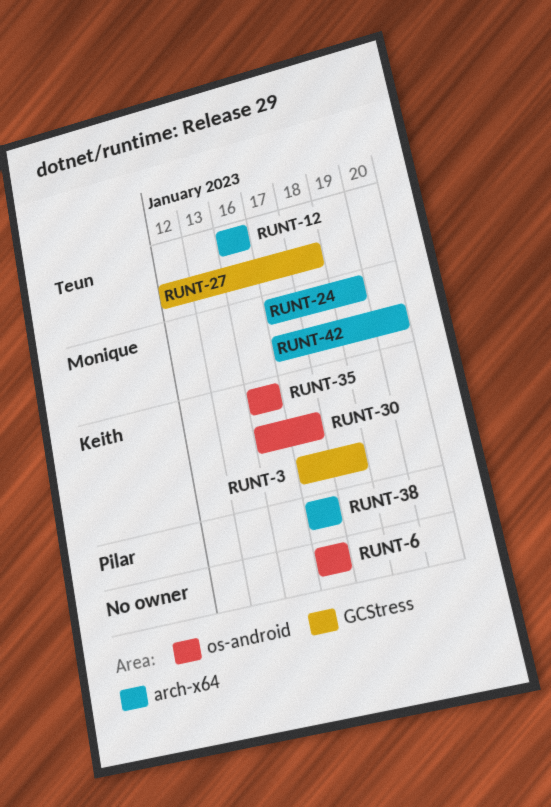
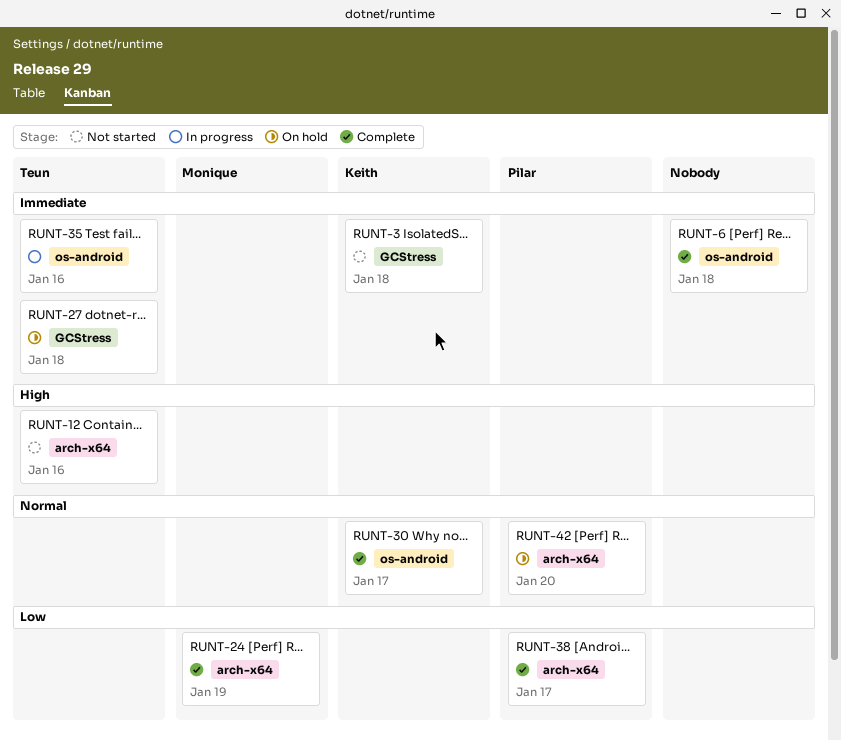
RUNT-6, due: Jan 17 -> Jan 18
RUNT-35, owner: Keith -> Teun
RUNT-42, owner: Monique -> Pilar

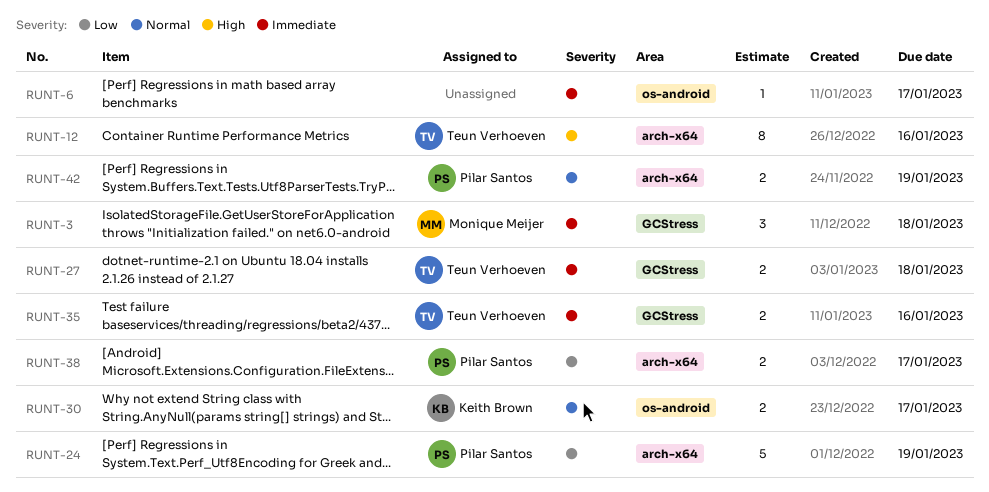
RUNT-3, owner: Keith Brown -> Monique Meijer
RUNT-6, due: Jan 18 -> Jan 17
RUNT-24, owner: Monique Meijer -> Pilar Santos
RUNT-35, label: os-android -> GCStress
RUNT-42, due: Jan 20 -> Jan 19

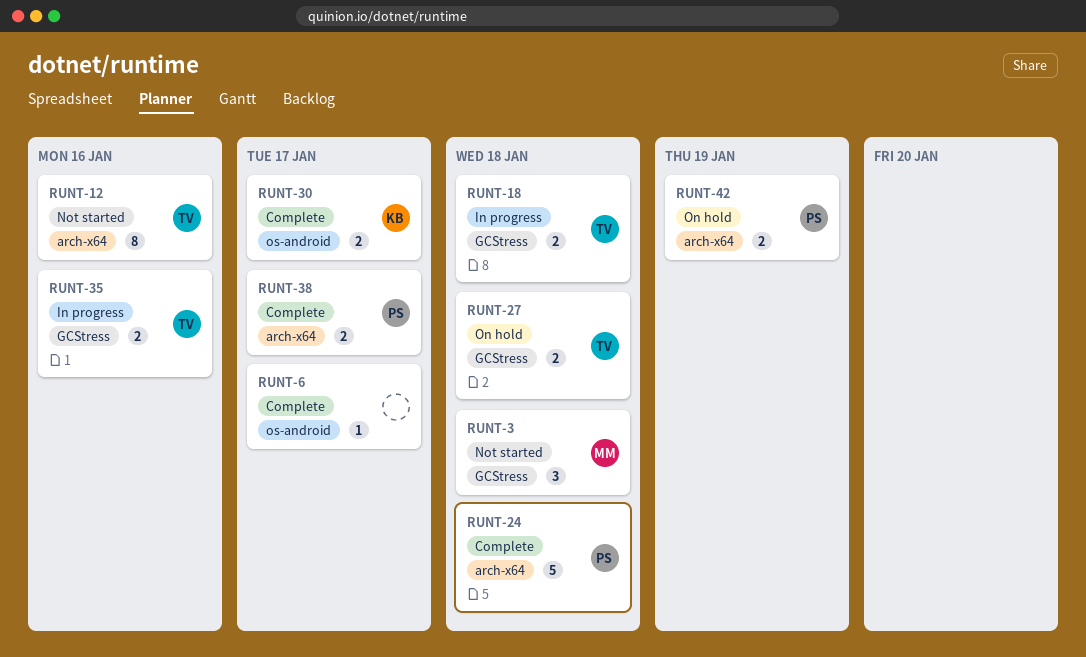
RUNT-18: none -> present
RUNT-24, due: Jan 19 -> Jan 18

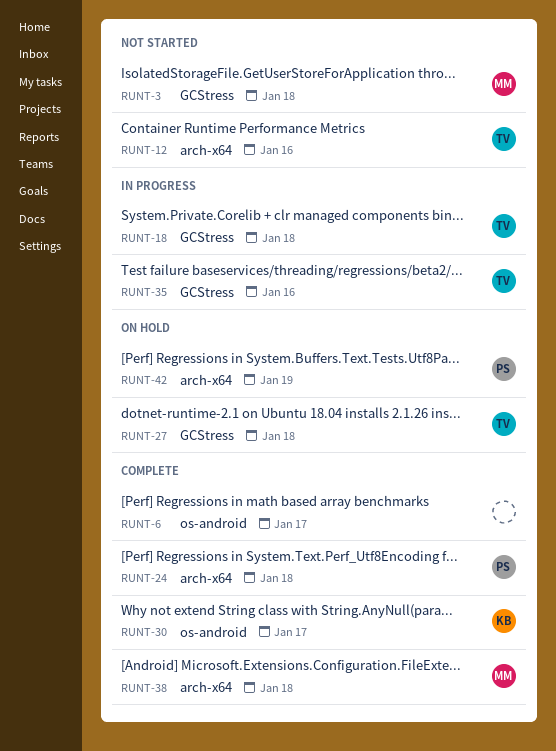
RUNT-38, owner: PS -> MM
RUNT-38, due: Jan 17 -> Jan 18

